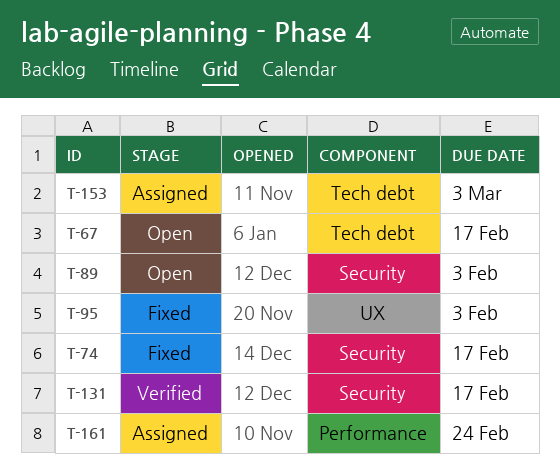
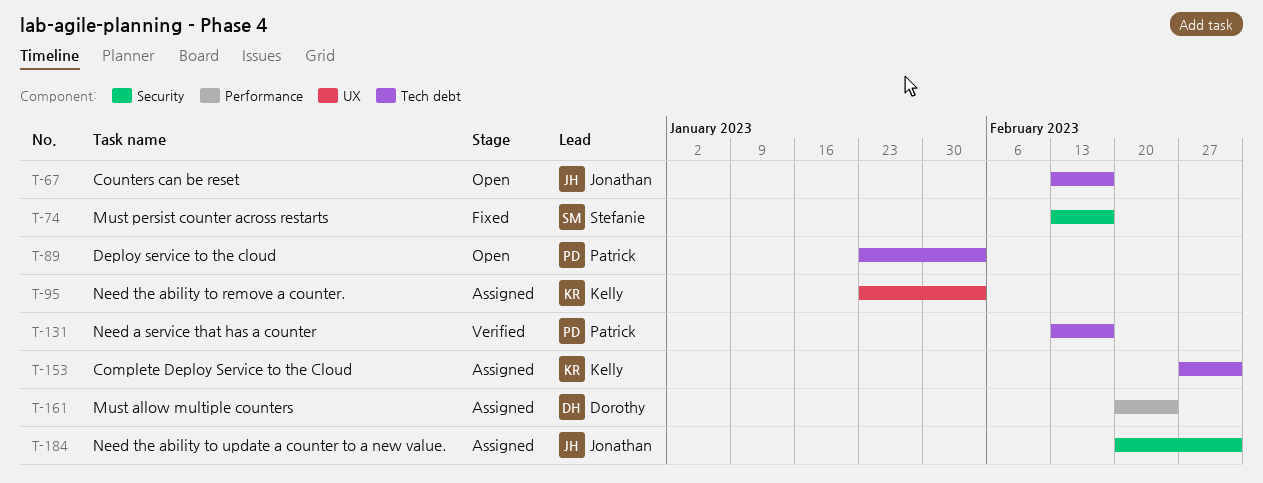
T-89, label: Security -> Tech debt
T-95, status: Fixed -> Assigned
T-131, label: Security -> Tech debt
T-184: none -> present

